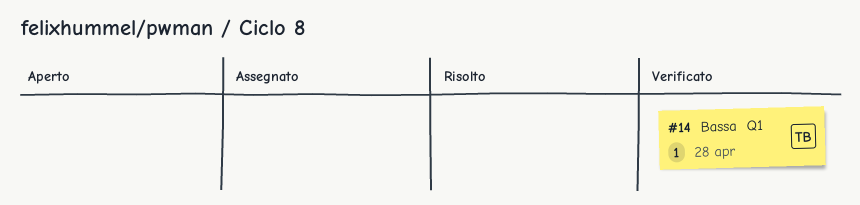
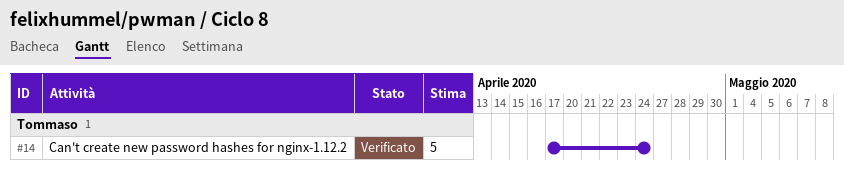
#14, estimate: 1 -> 5
#14, due: Apr 28 -> Apr 24

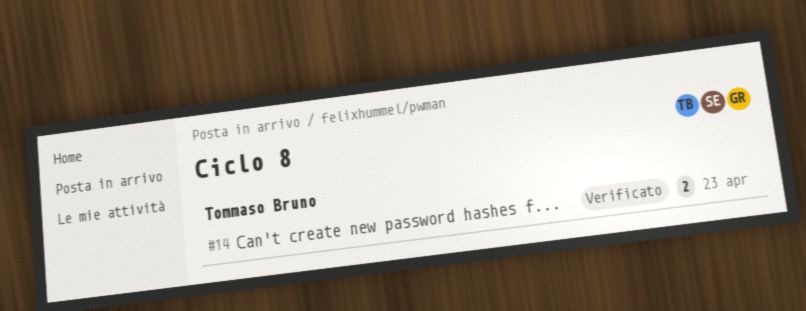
#14, estimate: 5 -> 2
#14, due: Apr 24 -> Apr 23

